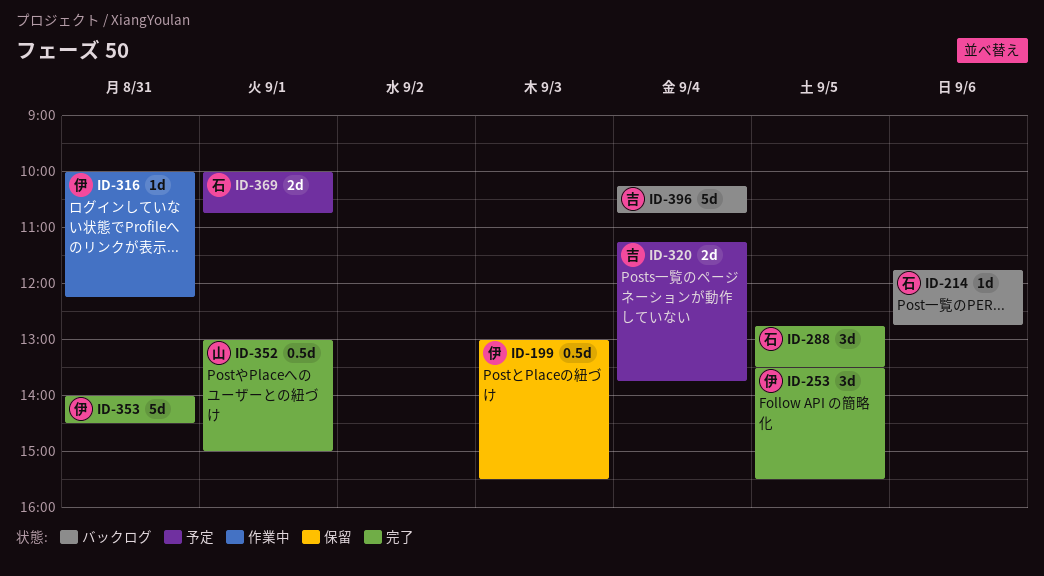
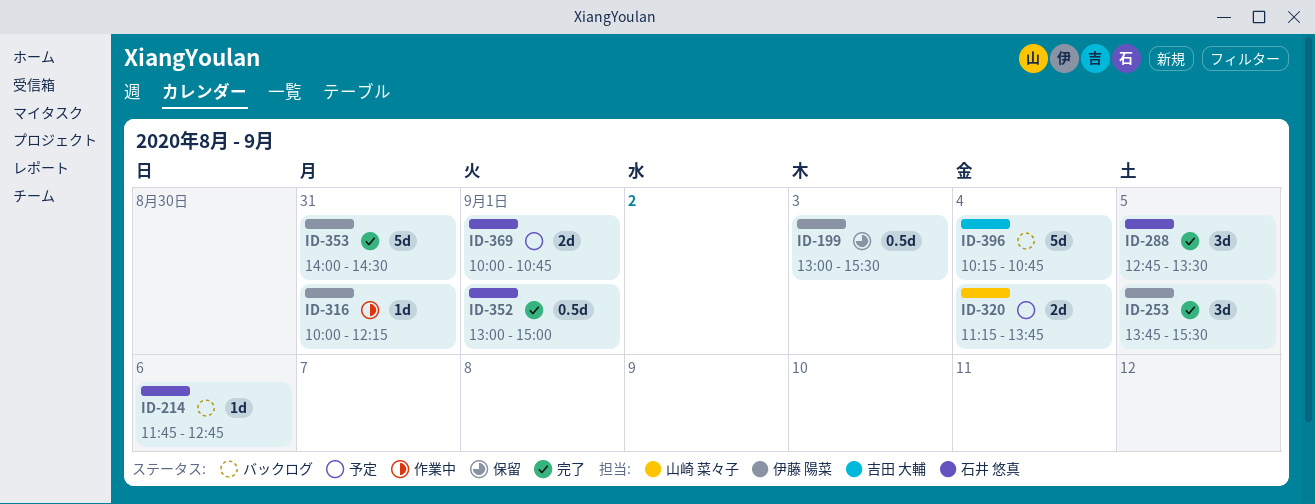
ID-253, begins: 13:30 -> 13:45
ID-320, owner: 吉田 大輔 -> 山崎 菜々子
ID-352, owner: 山崎 菜々子 -> 石井 悠真

